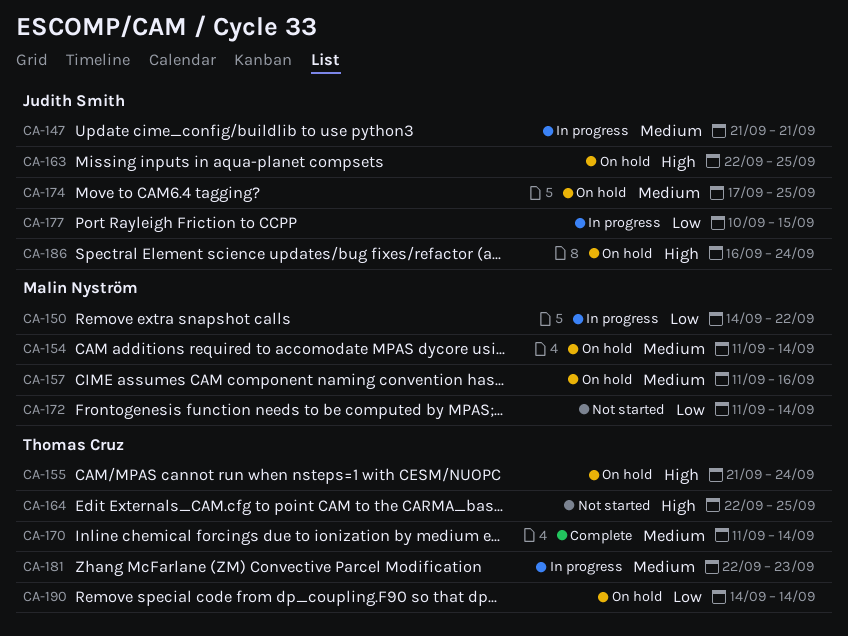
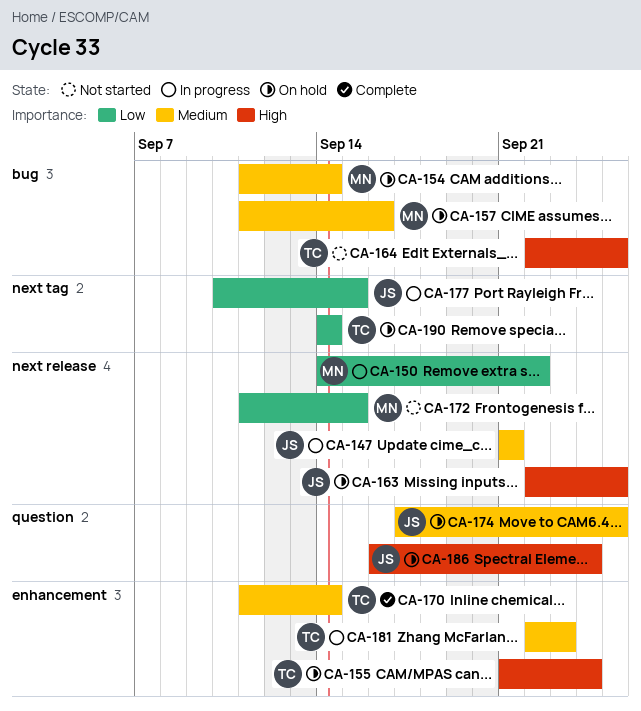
CA-172, due: Sep 14 -> Sep 15

